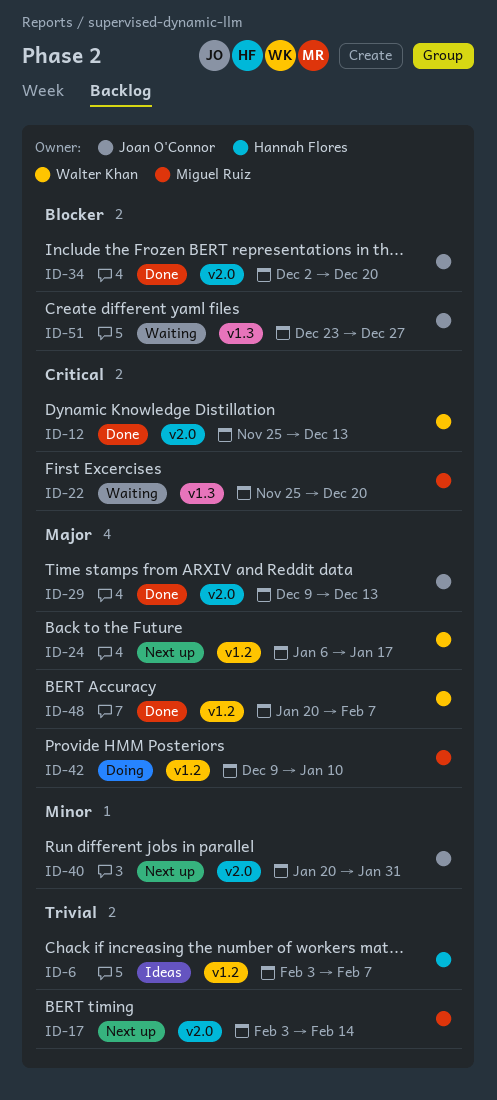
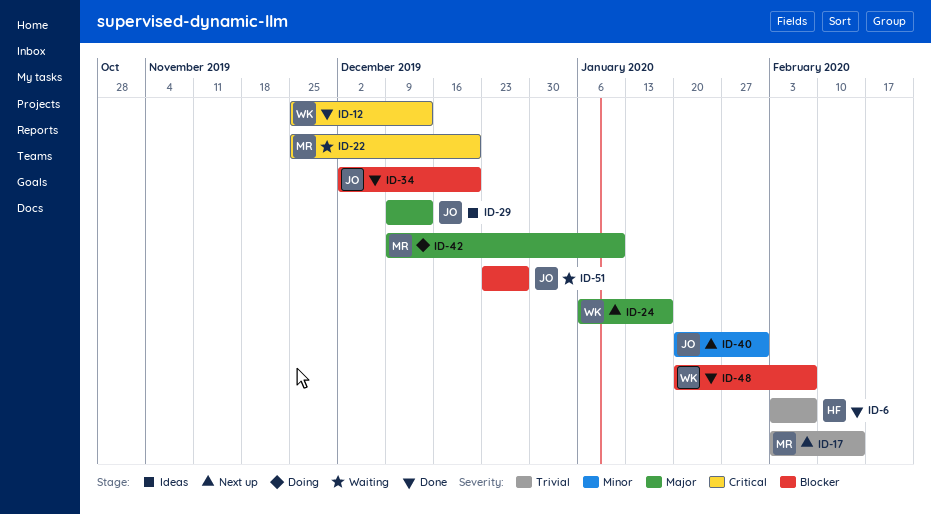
ID-6, status: Ideas -> Done
ID-29, status: Done -> Ideas
ID-48, priority: Major -> Blocker

